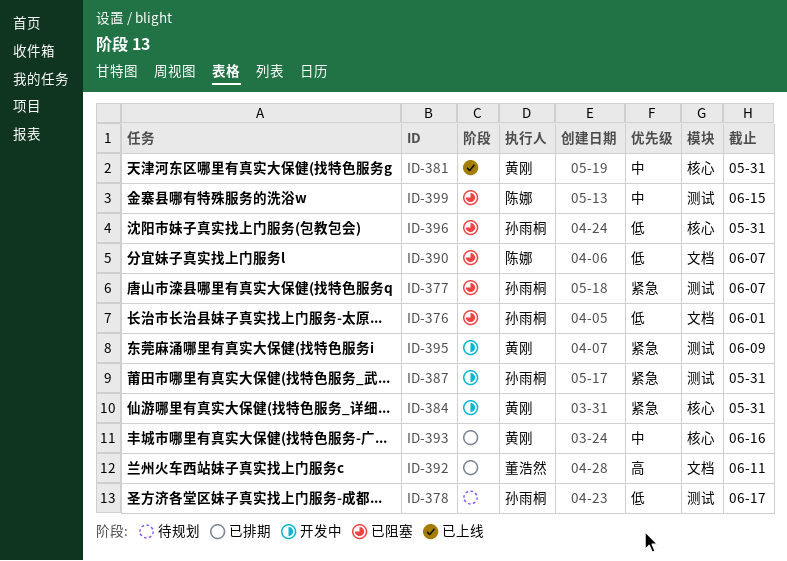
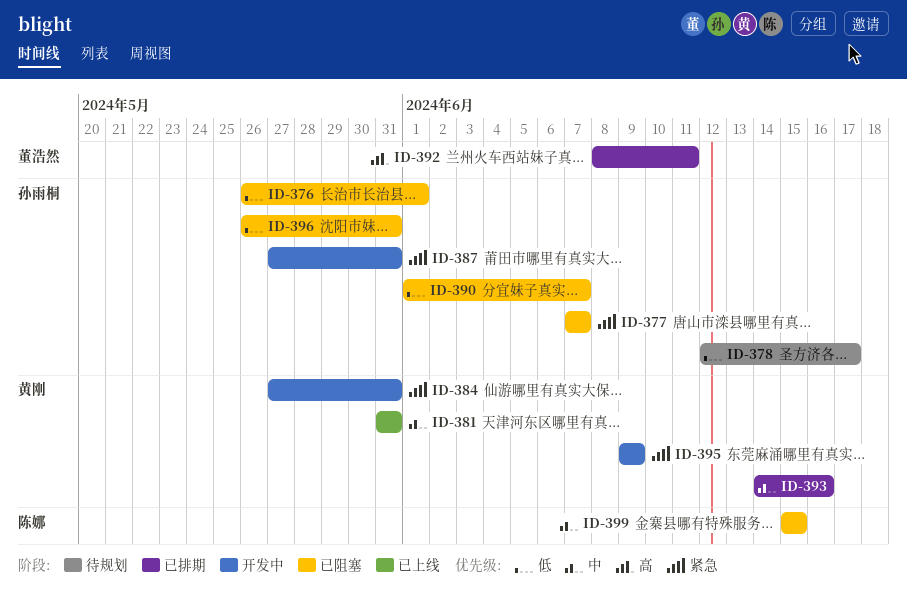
ID-390, owner: 陈娜 -> 孙雨桐

